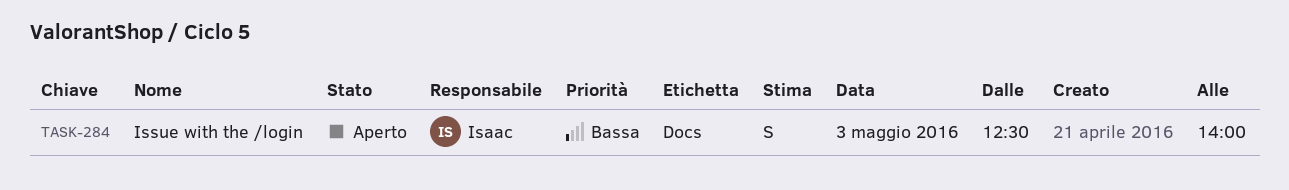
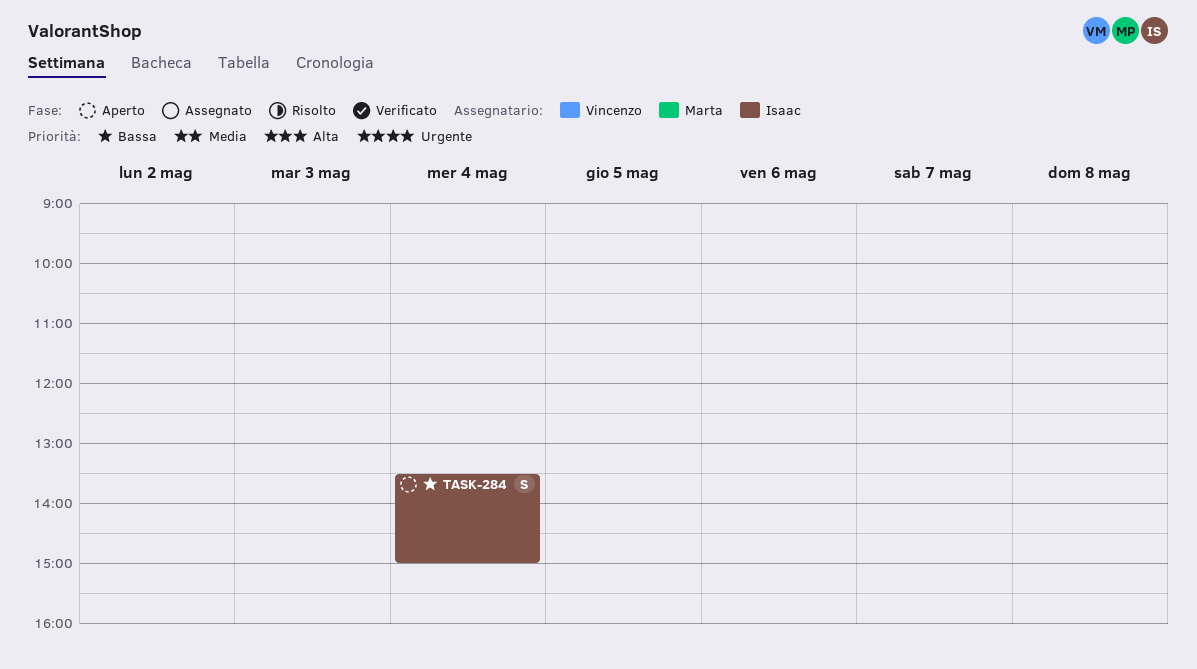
TASK-284, day: May 3 -> May 4
TASK-284, begins: 12:30 -> 13:30
TASK-284, ends: 14:00 -> 15:00

